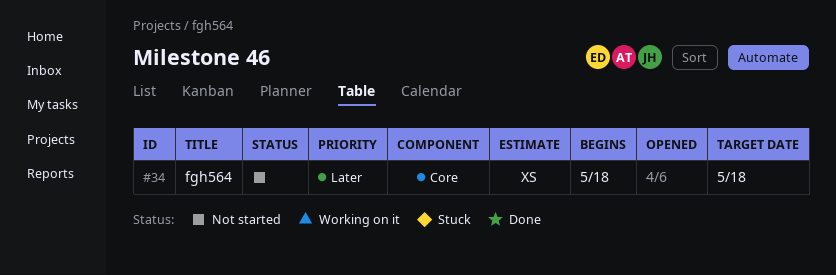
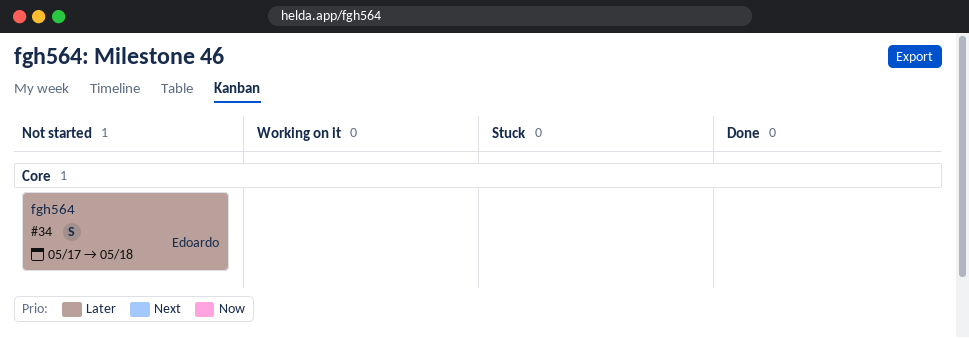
#34, estimate: XS -> S
#34, start: May 18 -> May 17

